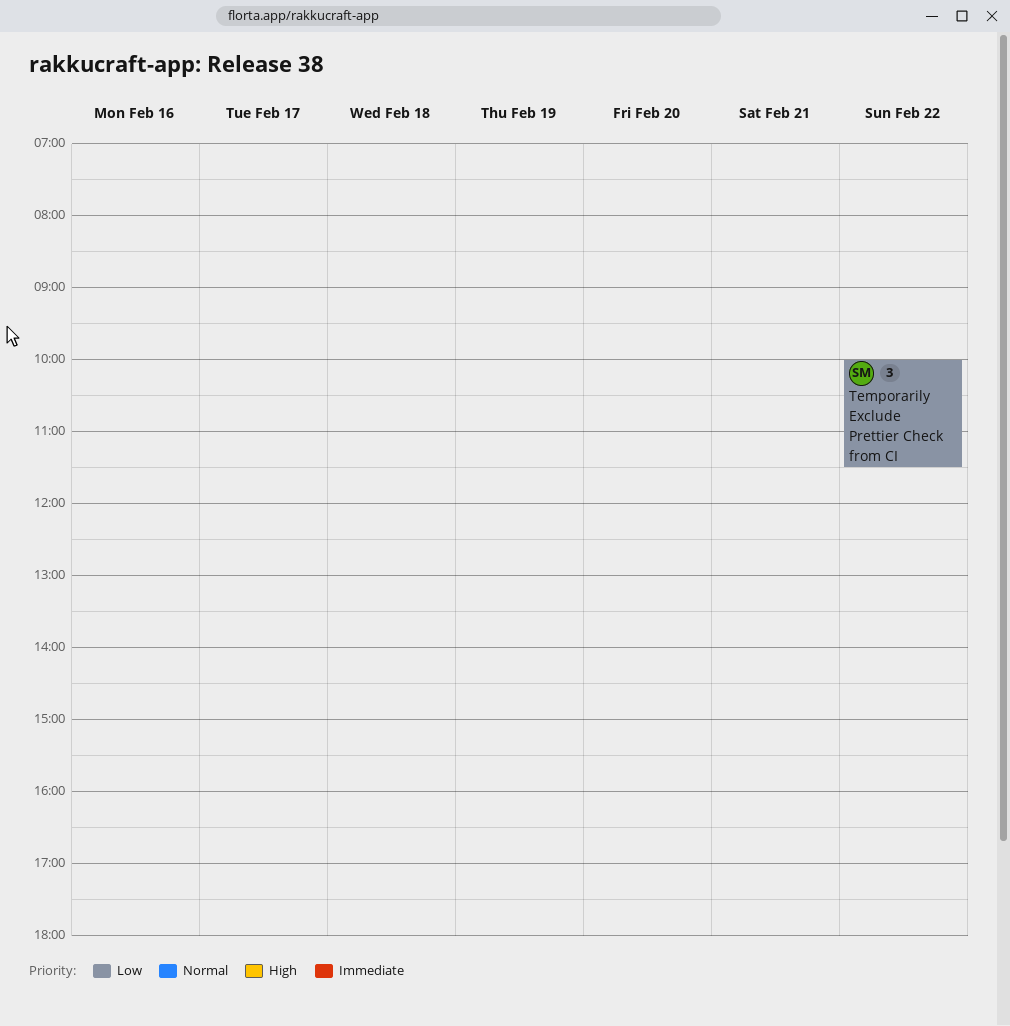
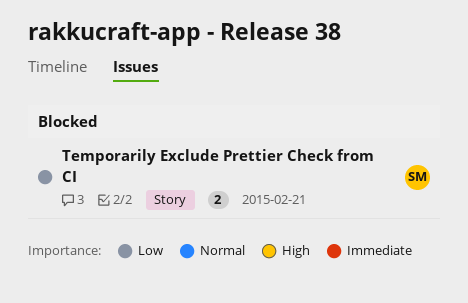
Temporarily Exclude Prettier Check from CI, estimate: 3 -> 2
Temporarily Exclude Prettier Check from CI, day: Feb 22 -> Feb 21

